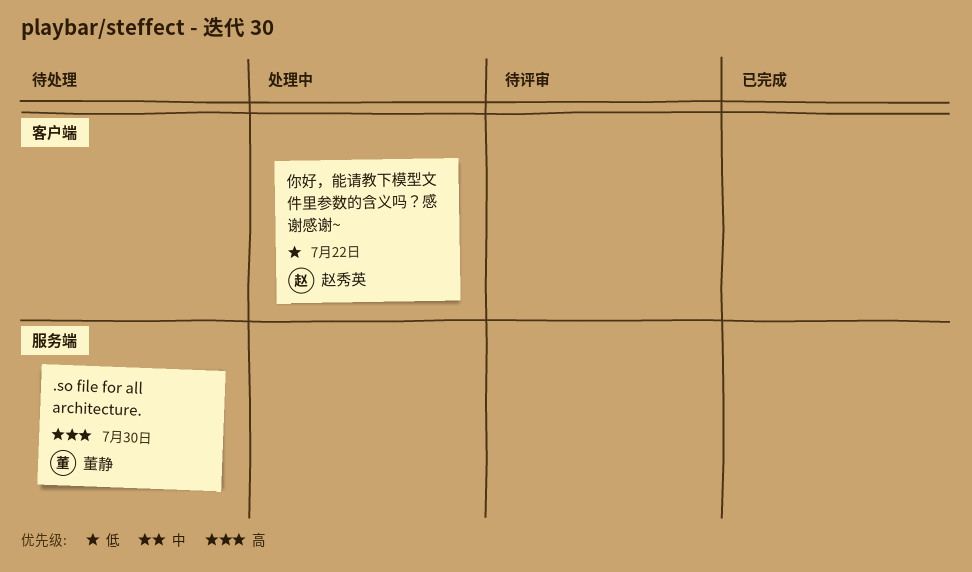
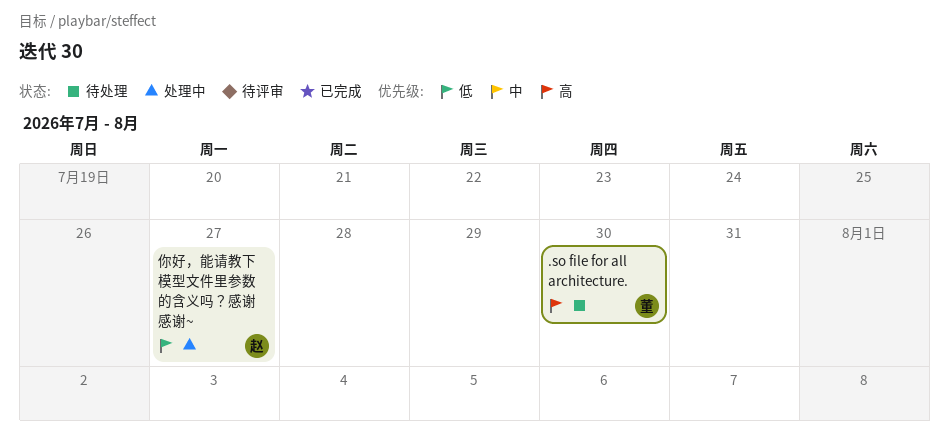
你好，能请教下模型文件里参数的含义吗？感谢感谢~, due: Jul 22 -> Jul 27

